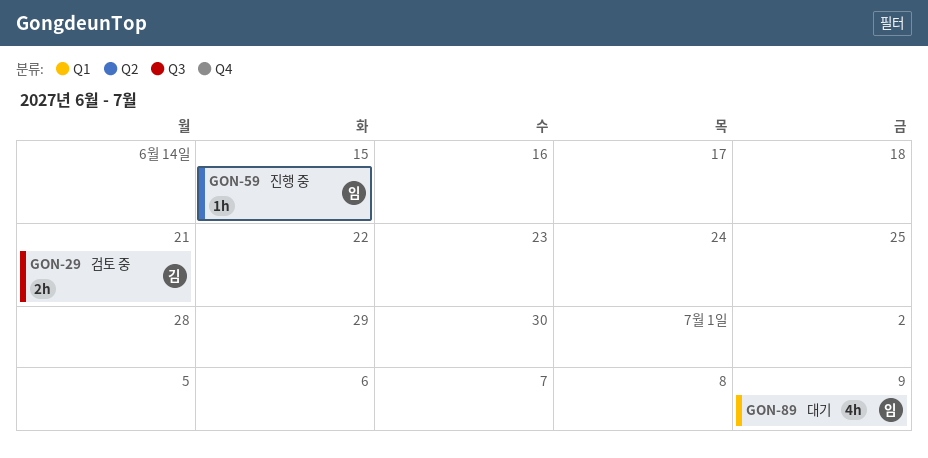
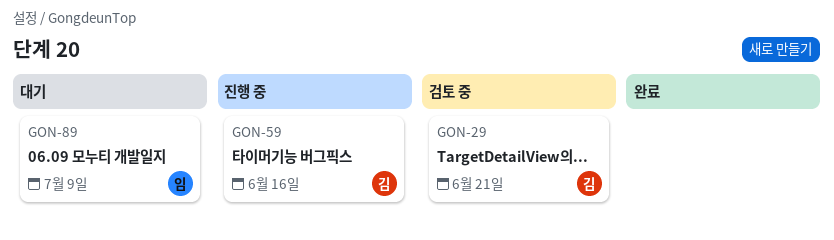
GON-59, owner: 임 -> 김
GON-59, due: Jun 15 -> Jun 16

